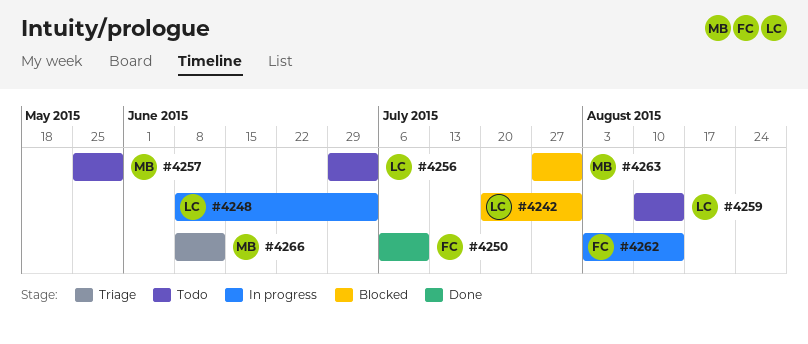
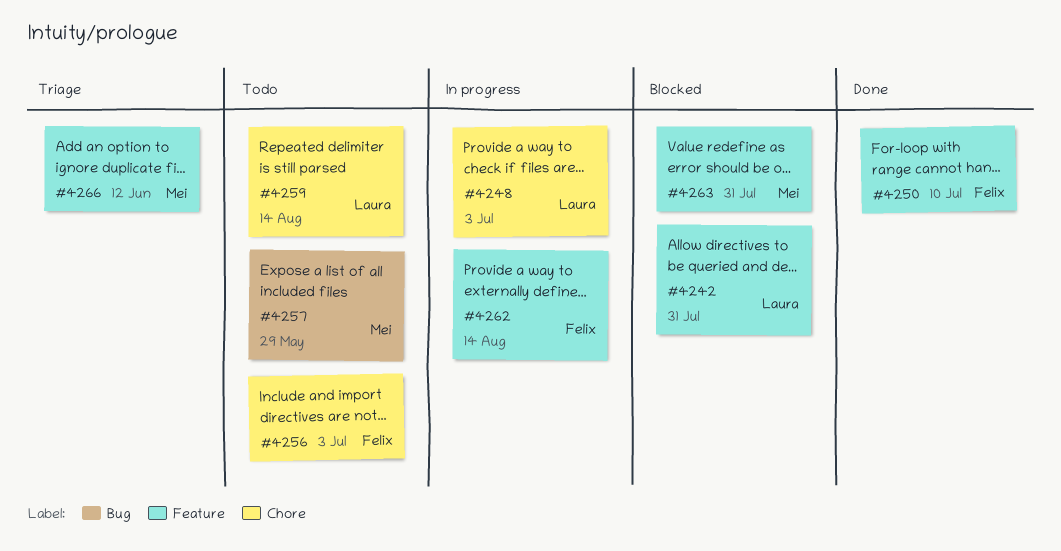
#4256, owner: Laura -> Felix

